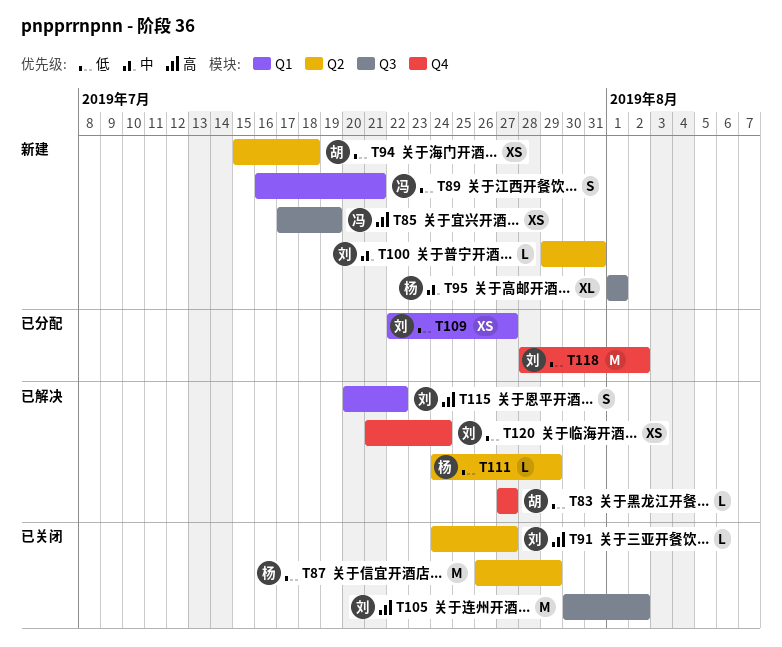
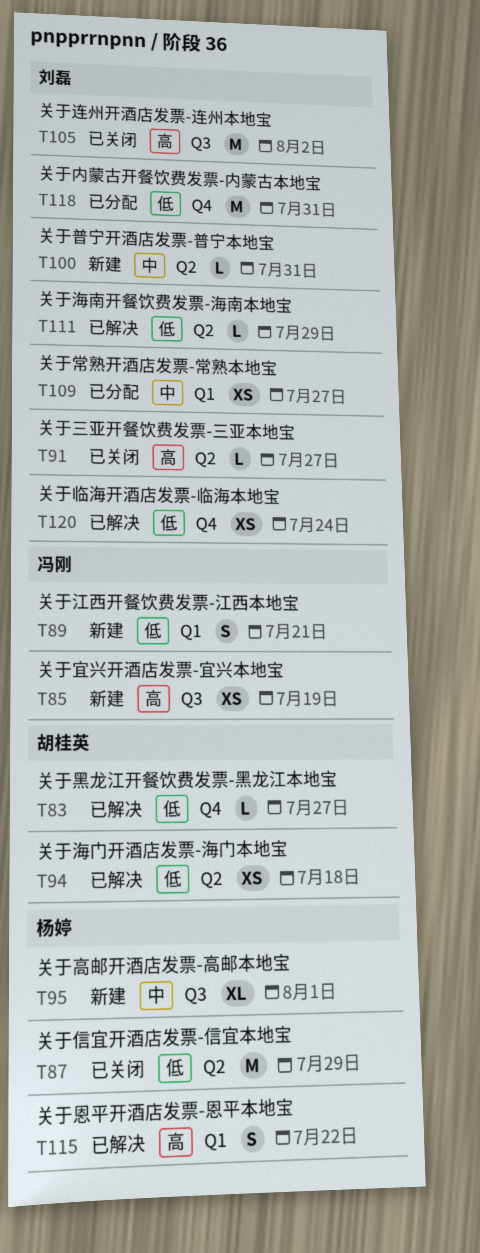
T94, status: 新建 -> 已解决
T109, priority: 低 -> 中
T111, owner: 杨婷 -> 刘磊
T115, owner: 刘磊 -> 杨婷
T118, due: Aug 2 -> Jul 31

